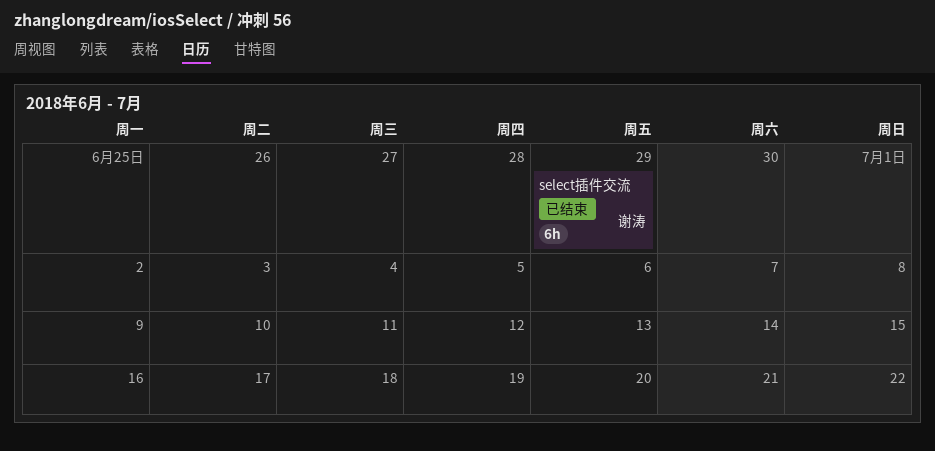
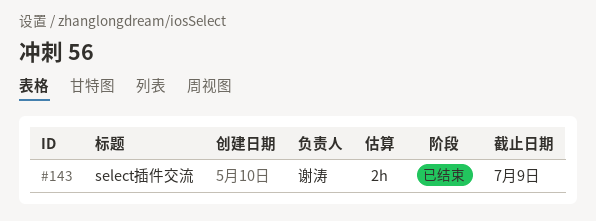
select插件交流, estimate: 6h -> 2h
select插件交流, due: Jun 29 -> Jul 9

